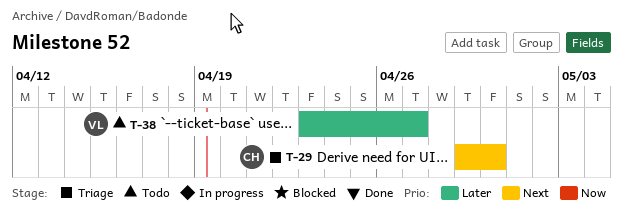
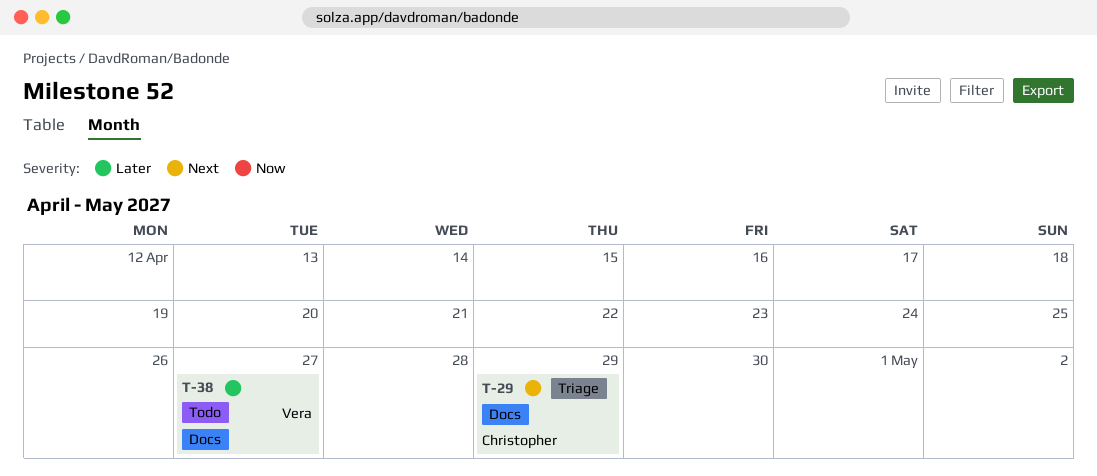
T-29, due: Apr 30 -> Apr 29

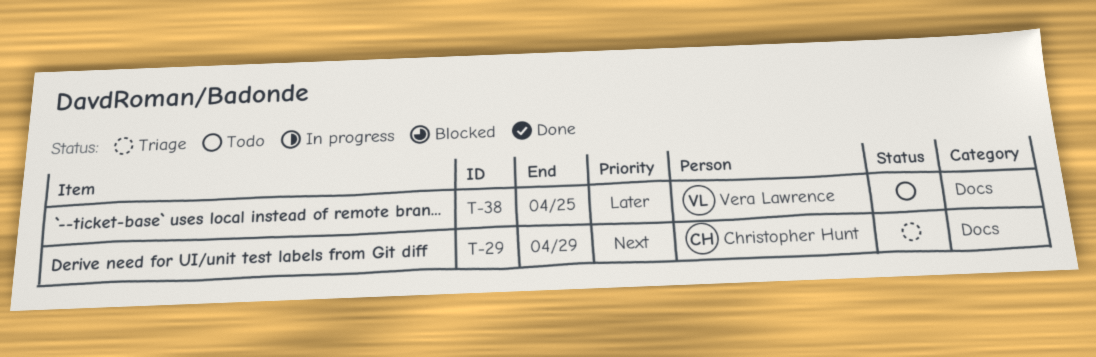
T-38, due: Apr 27 -> Apr 25

